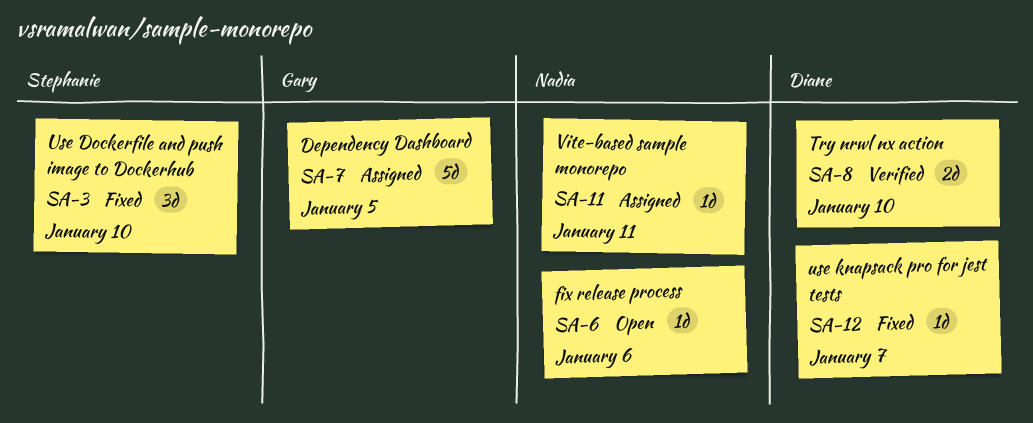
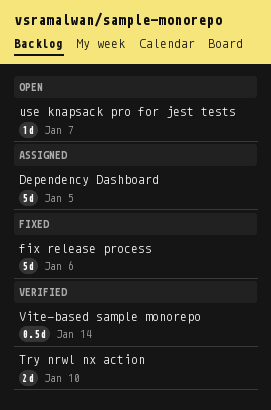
fix release process, status: Open -> Fixed
fix release process, estimate: 1d -> 5d
Use Dockerfile and push image to Dockerhub: present -> none
use knapsack pro for jest tests, status: Fixed -> Open
Vite-based sample monorepo, status: Assigned -> Verified
Vite-based sample monorepo, estimate: 1d -> 0.5d
Vite-based sample monorepo, due: Jan 11 -> Jan 14

